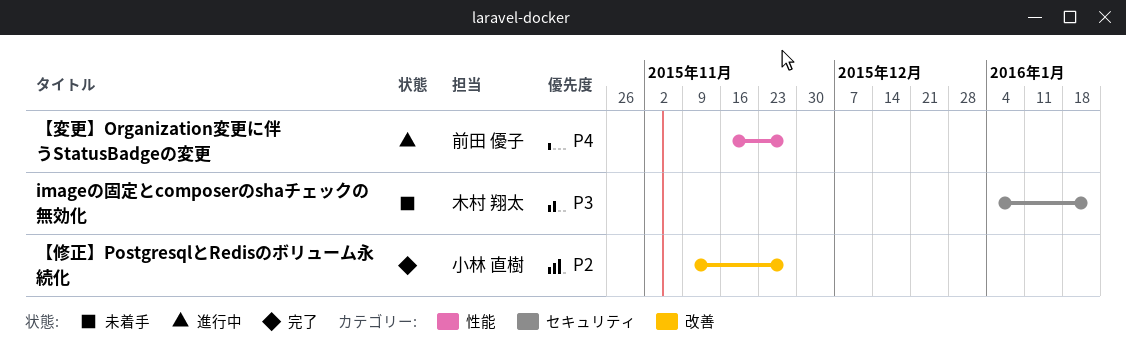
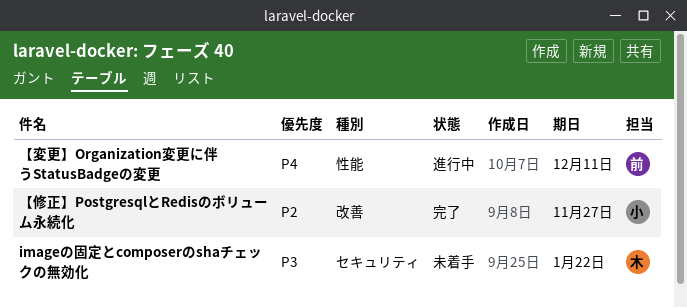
【変更】Organization変更に伴うStatusBadgeの変更, due: Nov 27 -> Dec 11

